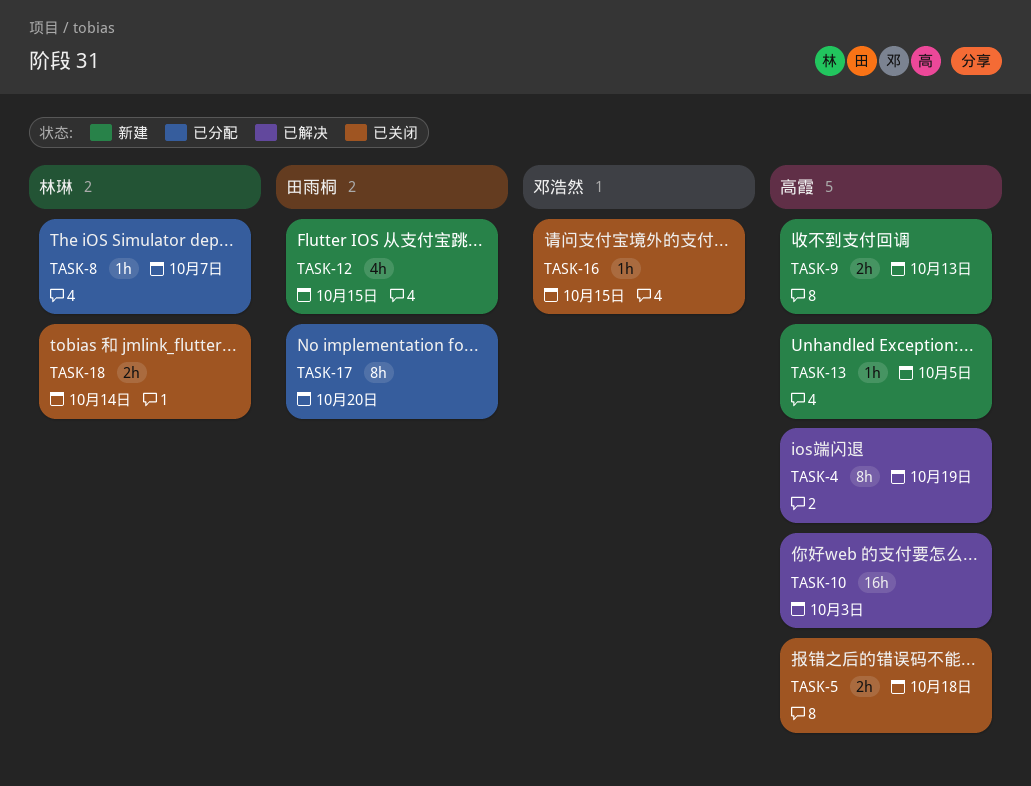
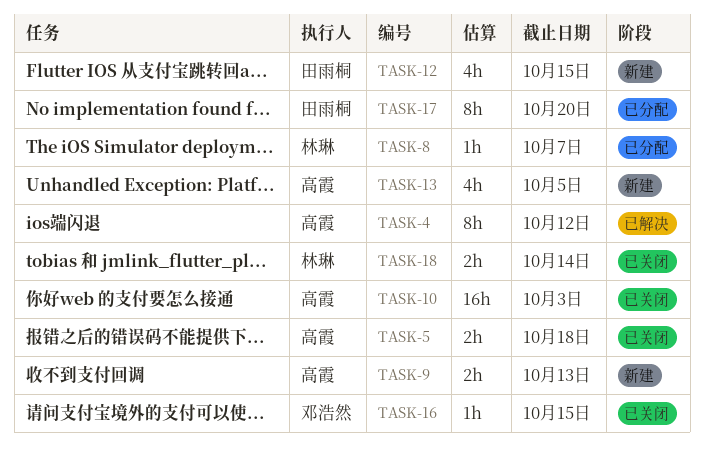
TASK-4, due: Oct 19 -> Oct 12
TASK-10, status: 已解决 -> 已关闭
TASK-13, estimate: 1h -> 4h

